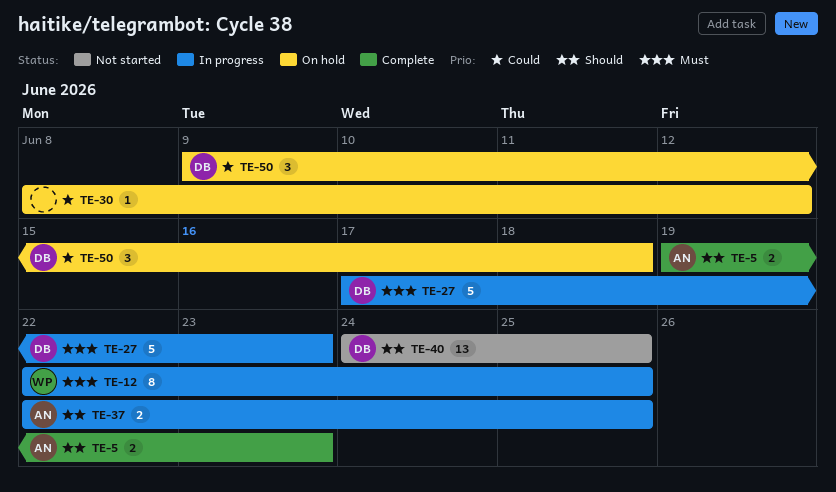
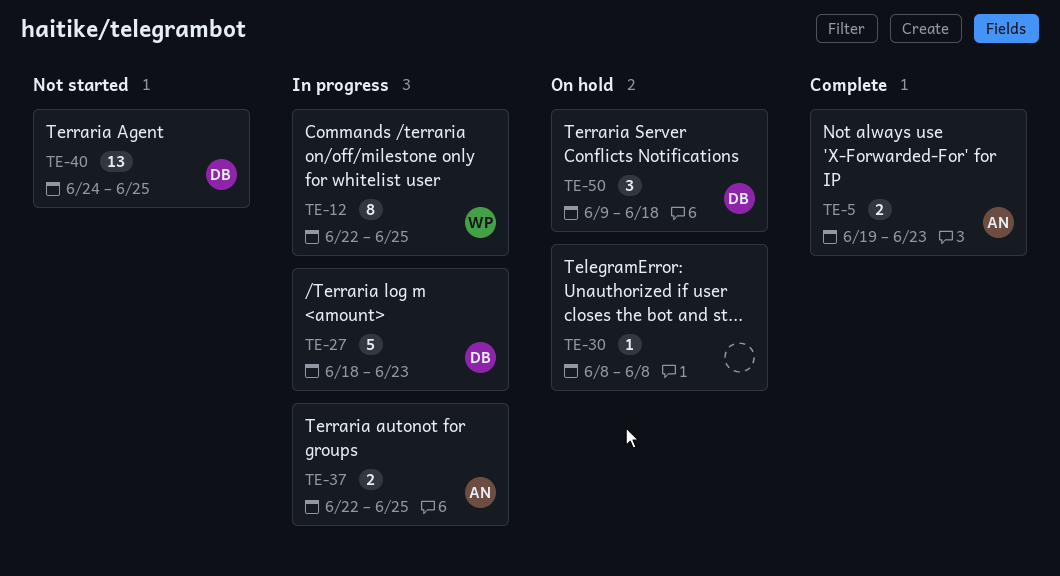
TE-27, start: Jun 17 -> Jun 18
TE-30, due: Jun 12 -> Jun 8

